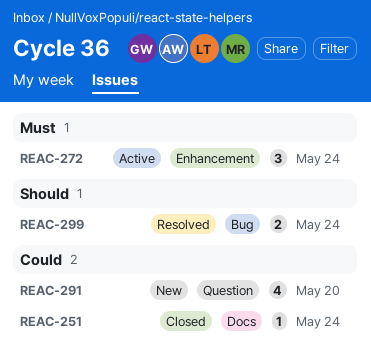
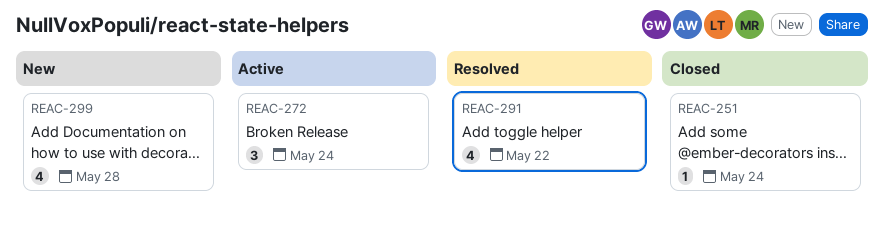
REAC-291, status: New -> Resolved
REAC-291, due: May 20 -> May 22
REAC-299, status: Resolved -> New
REAC-299, estimate: 2 -> 4
REAC-299, due: May 24 -> May 28

